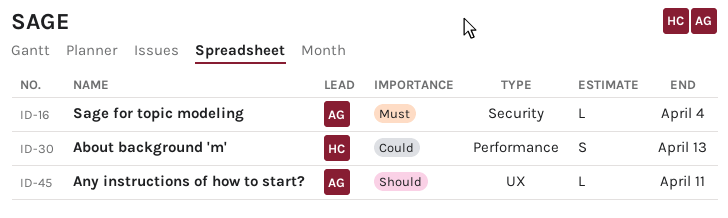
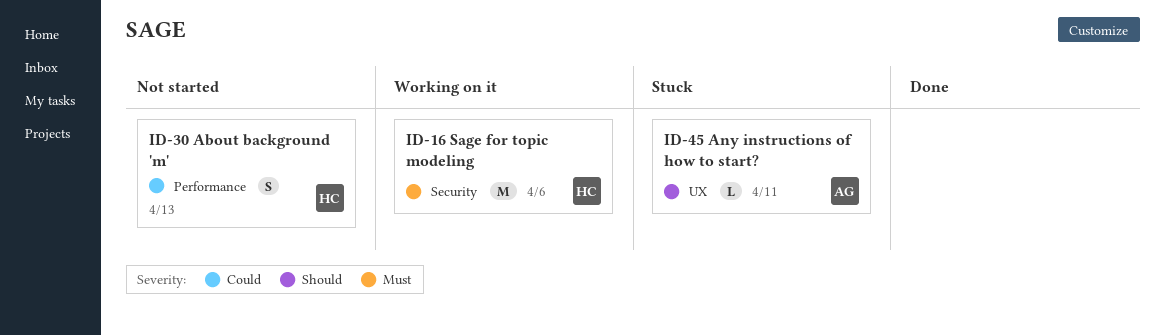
ID-16, owner: AG -> HC
ID-16, estimate: L -> M
ID-16, due: Apr 4 -> Apr 6

